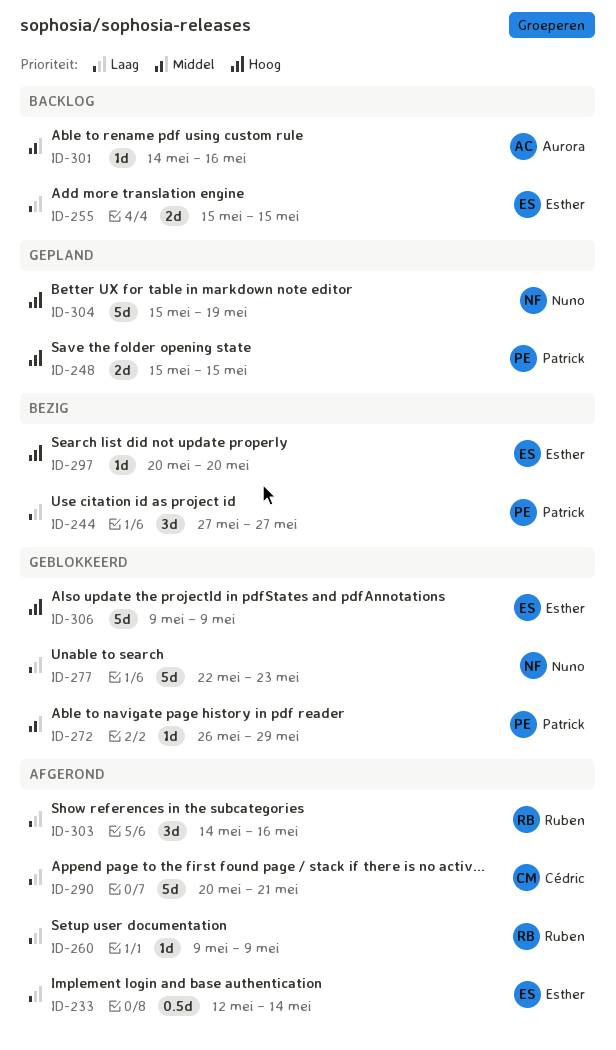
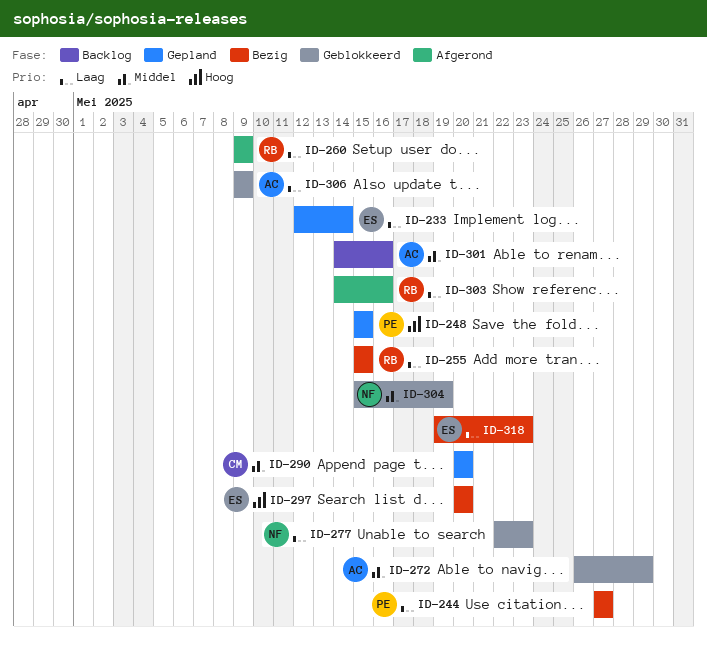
ID-233, status: Afgerond -> Gepland
ID-255, status: Backlog -> Bezig
ID-255, owner: Esther -> Ruben
ID-272, owner: Patrick -> Aurora
ID-290, status: Afgerond -> Gepland
ID-290, priority: Laag -> Middel
ID-290, due: May 21 -> May 20
ID-304, status: Gepland -> Geblokkeerd
ID-304, priority: Hoog -> Middel
ID-306, owner: Esther -> Aurora
ID-306, priority: Hoog -> Laag
ID-318: none -> present

